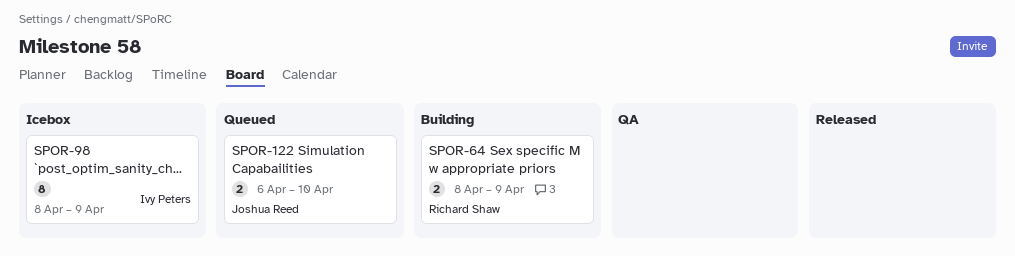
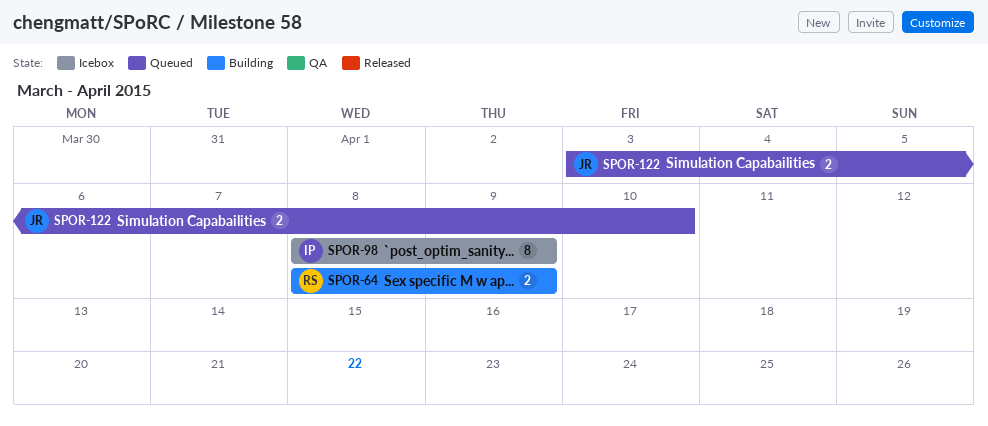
SPOR-122, start: Apr 6 -> Apr 3

